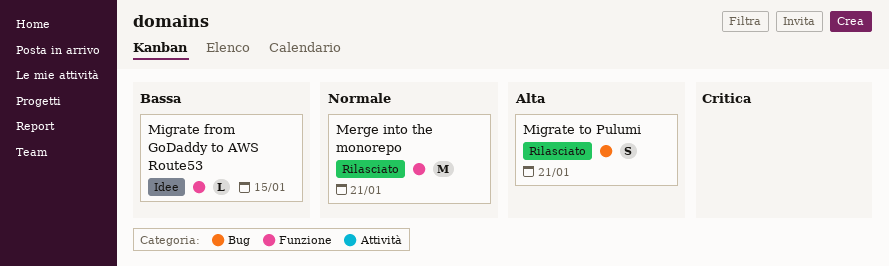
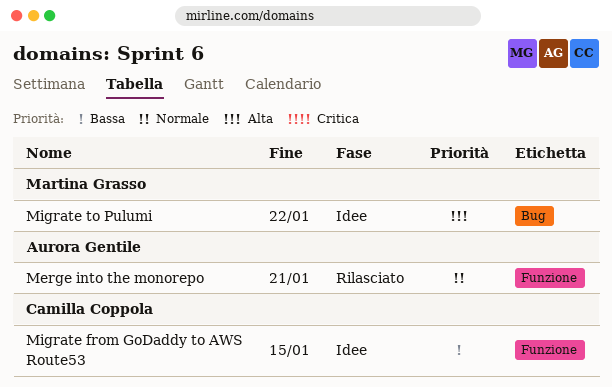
Migrate to Pulumi, status: Rilasciato -> Idee
Migrate to Pulumi, due: Jan 21 -> Jan 22

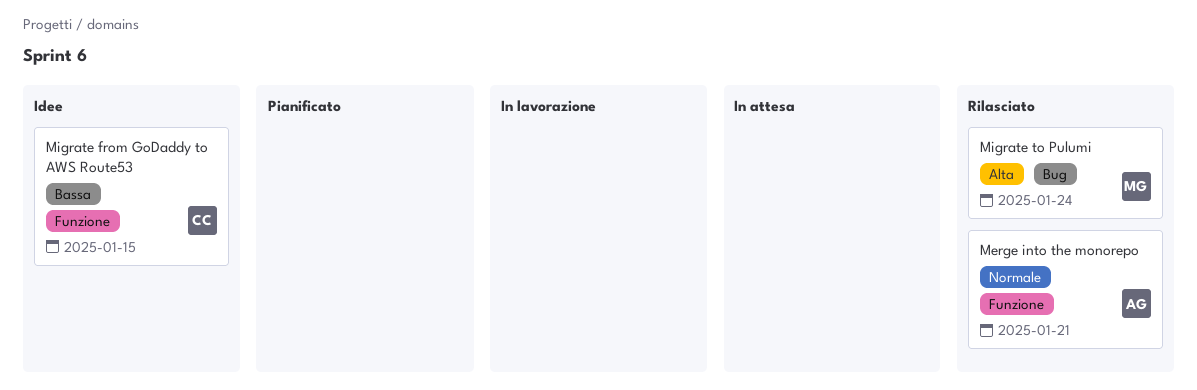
Migrate to Pulumi, status: Idee -> Rilasciato
Migrate to Pulumi, due: Jan 22 -> Jan 24

